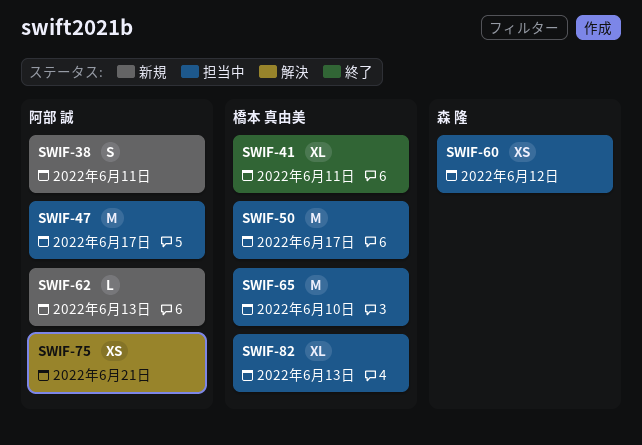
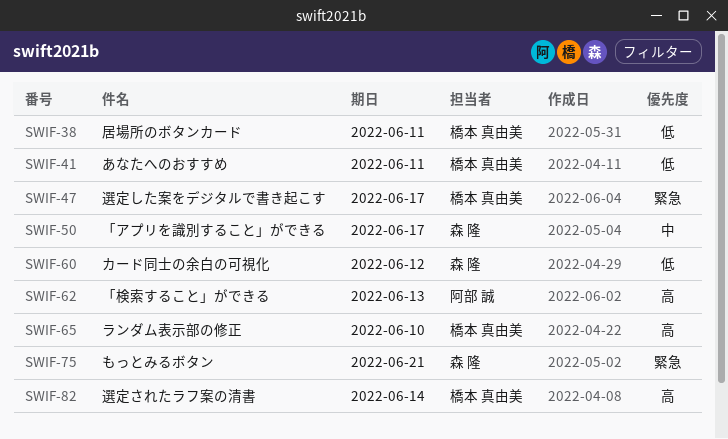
SWIF-38, owner: 阿部 誠 -> 橋本 真由美
SWIF-47, owner: 阿部 誠 -> 橋本 真由美
SWIF-50, owner: 橋本 真由美 -> 森 隆
SWIF-75, owner: 阿部 誠 -> 森 隆
SWIF-82, due: Jun 13 -> Jun 14

